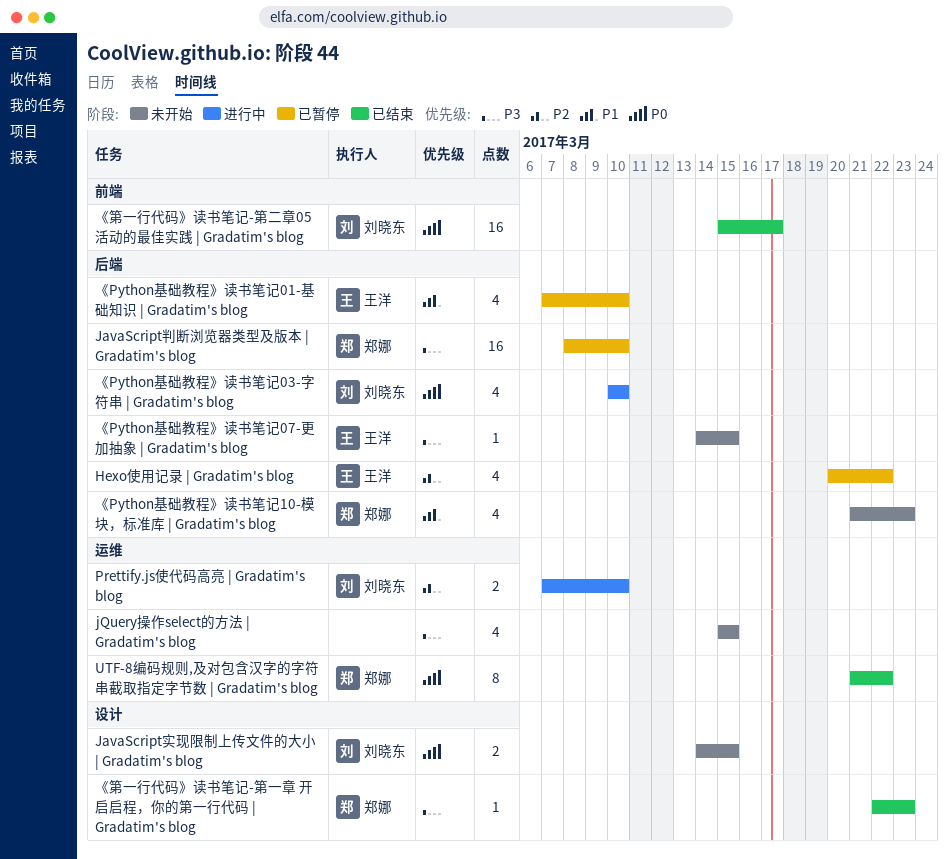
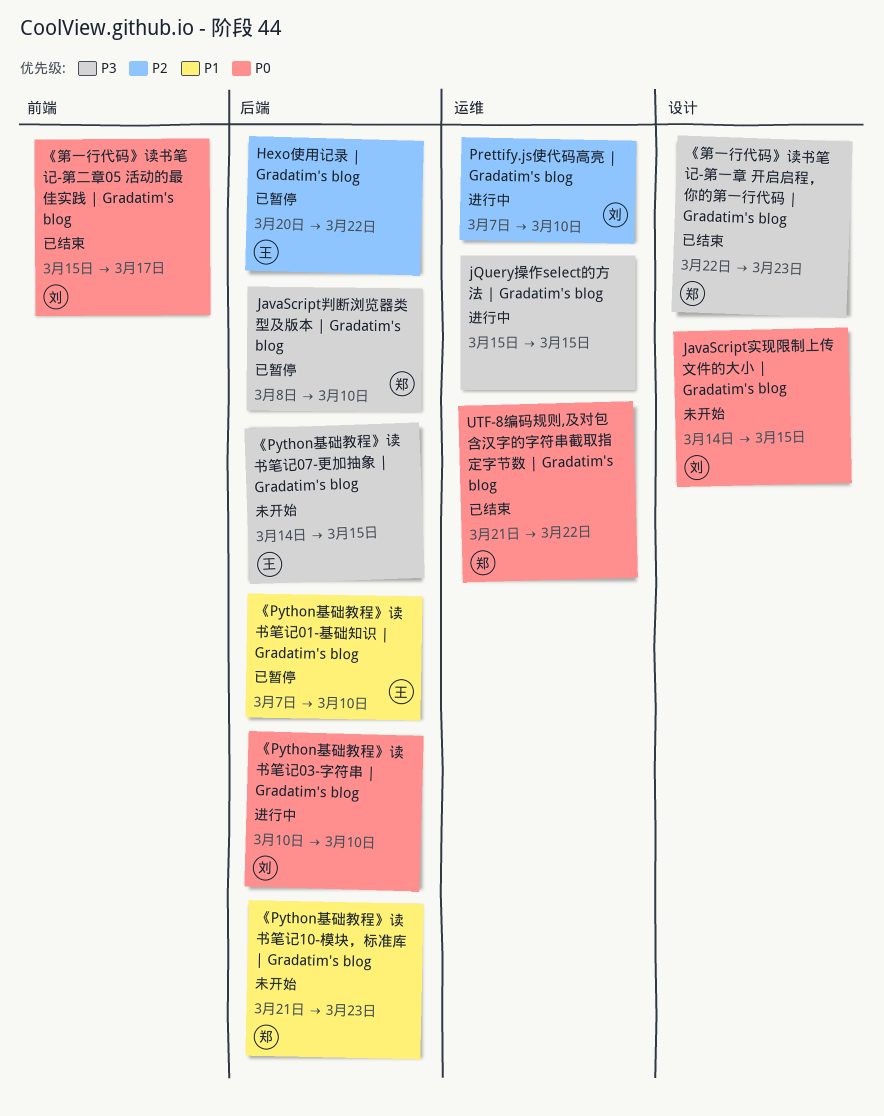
jQuery操作select的方法 | Gradatim's blog, status: 未开始 -> 进行中

